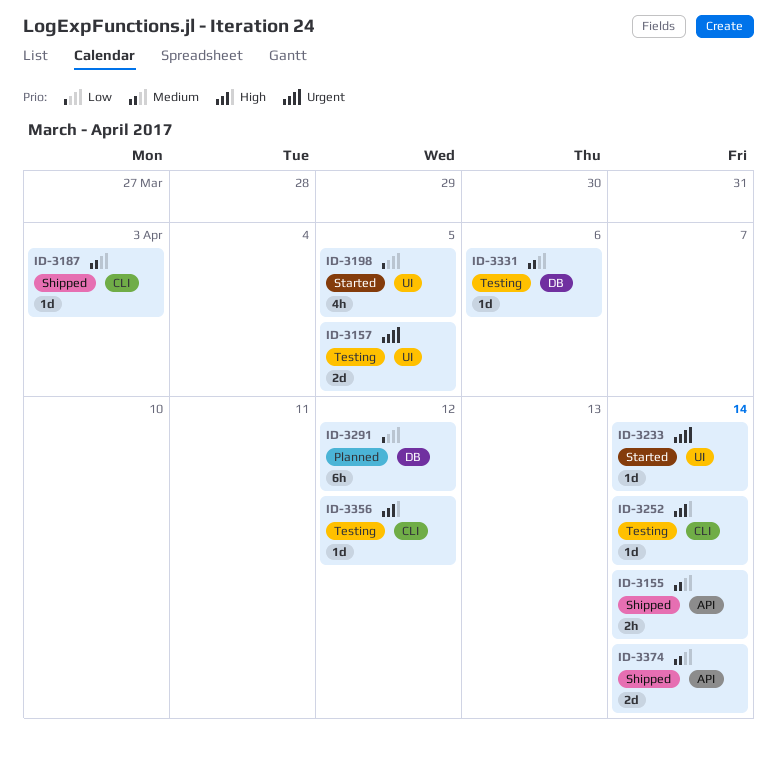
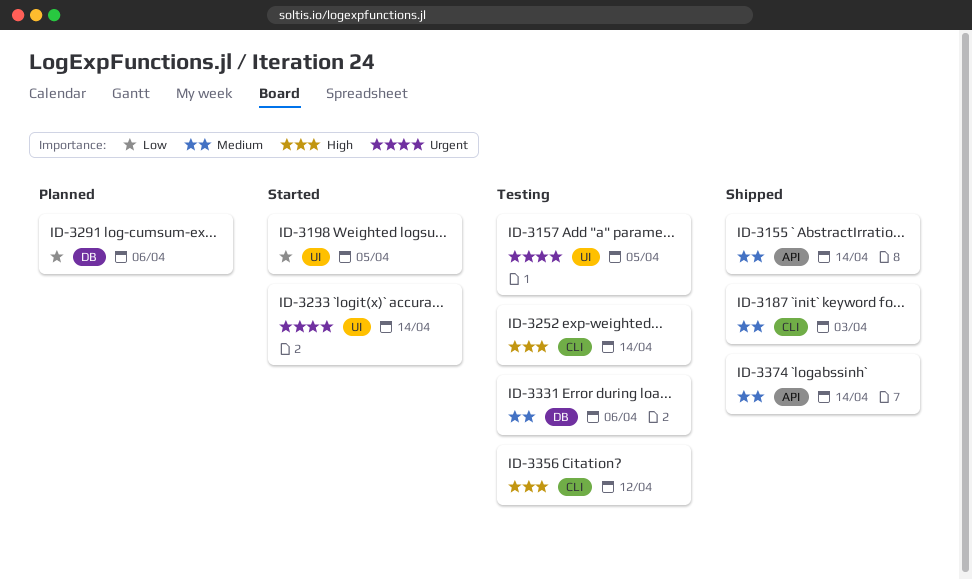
ID-3291, due: Apr 12 -> Apr 6

